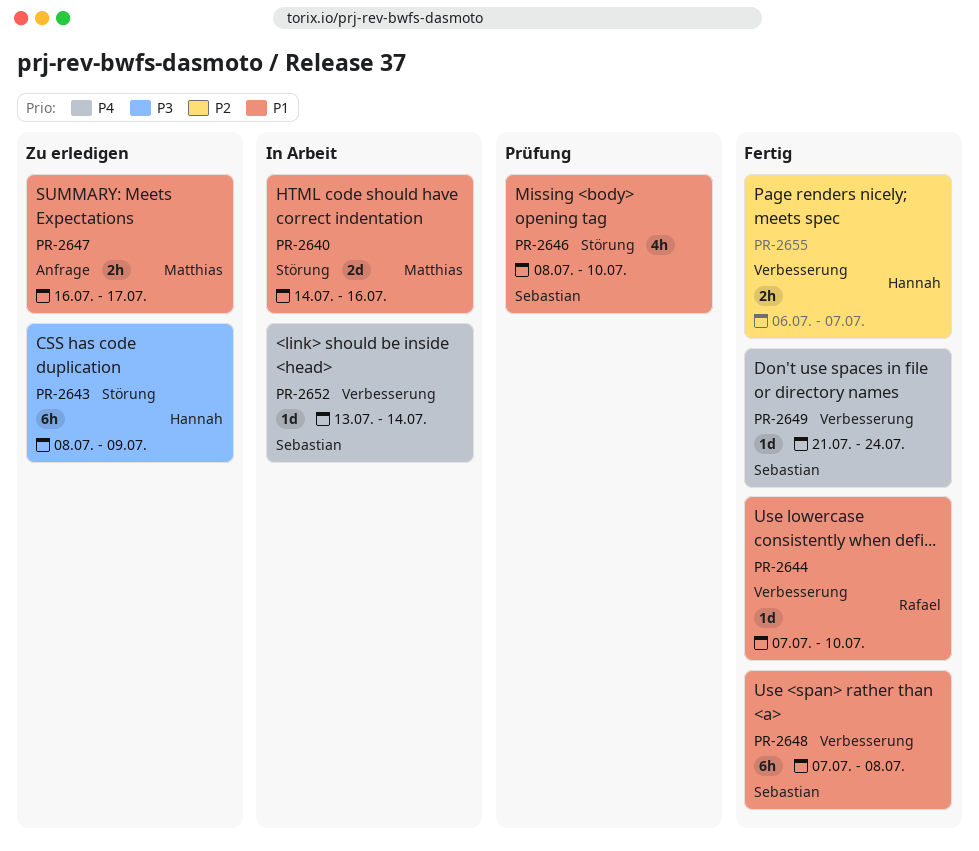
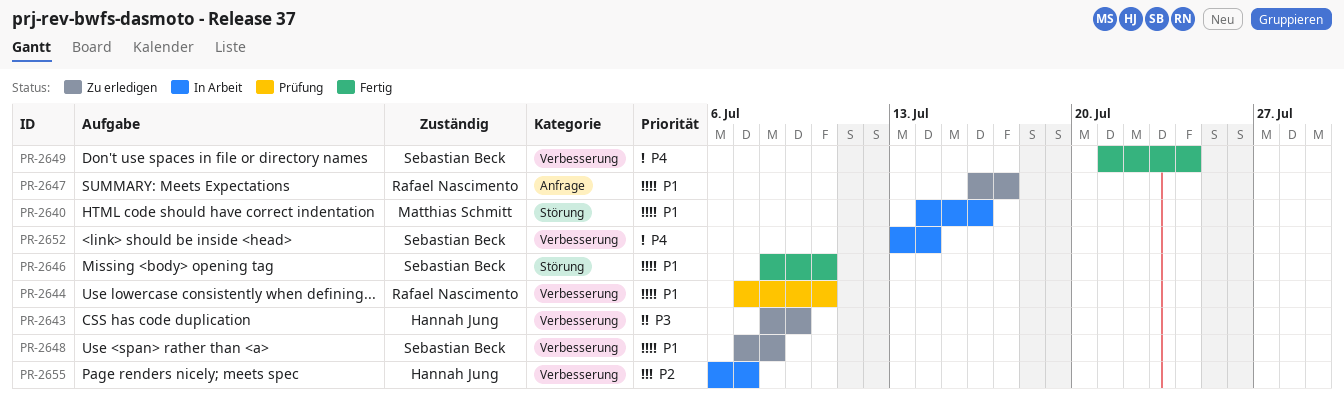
PR-2643, label: Störung -> Verbesserung
PR-2644, status: Fertig -> Prüfung
PR-2646, status: Prüfung -> Fertig
PR-2647, owner: Matthias Schmitt -> Rafael Nascimento
PR-2648, status: Fertig -> Zu erledigen
PR-2655, status: Fertig -> In Arbeit

